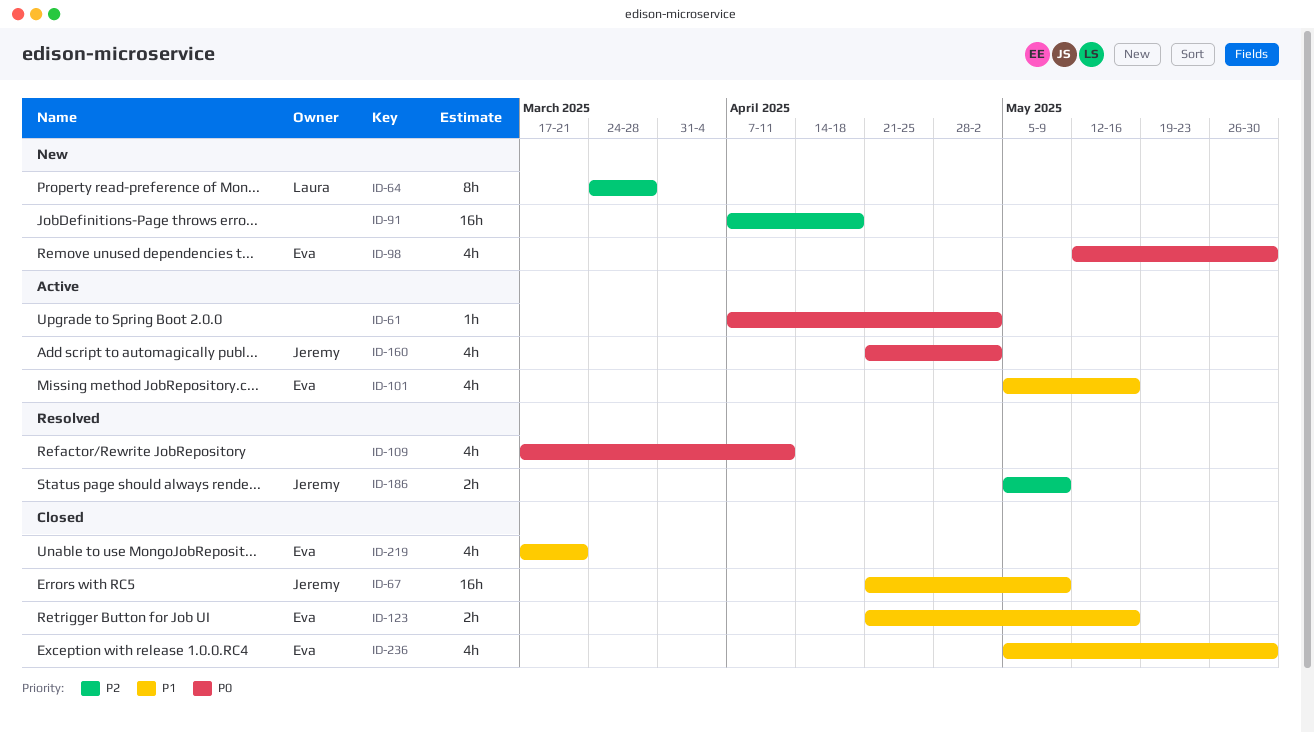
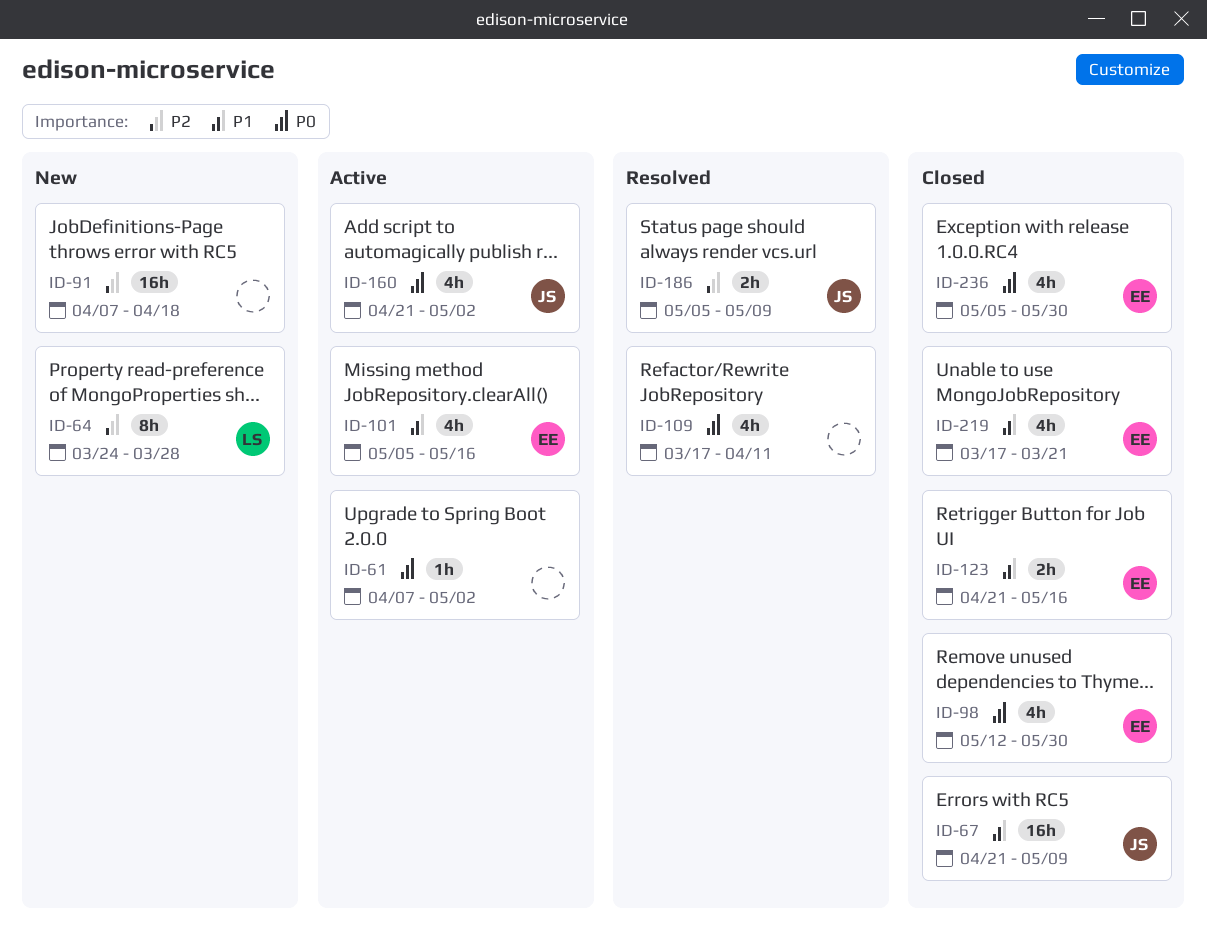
ID-98, status: New -> Closed
ID-236, priority: P1 -> P0

